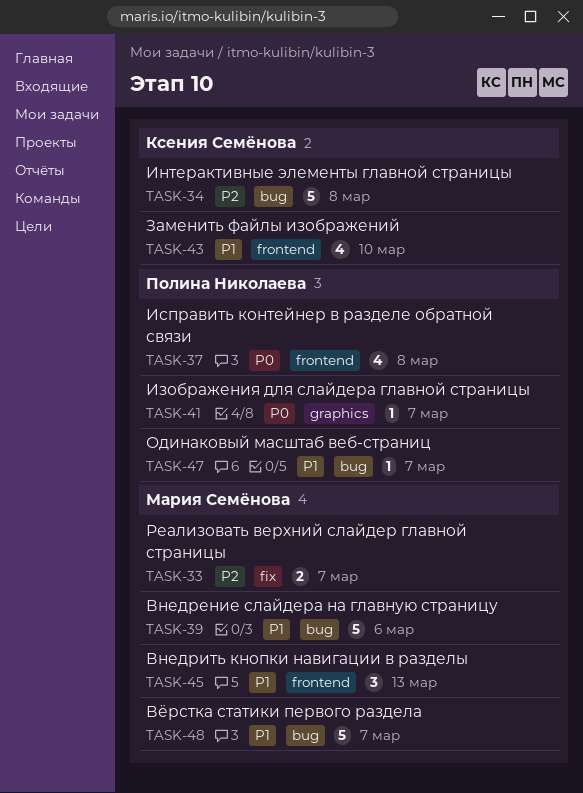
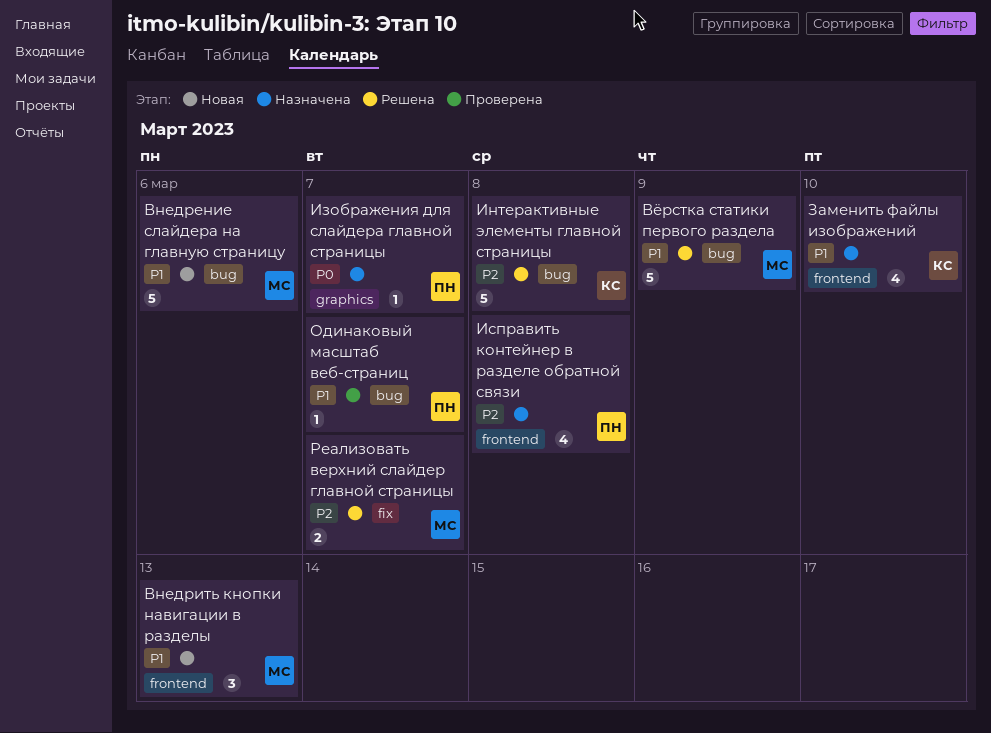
Вёрстка статики первого раздела, due: Mar 7 -> Mar 9
Исправить контейнер в разделе обратной связи, priority: P0 -> P2

